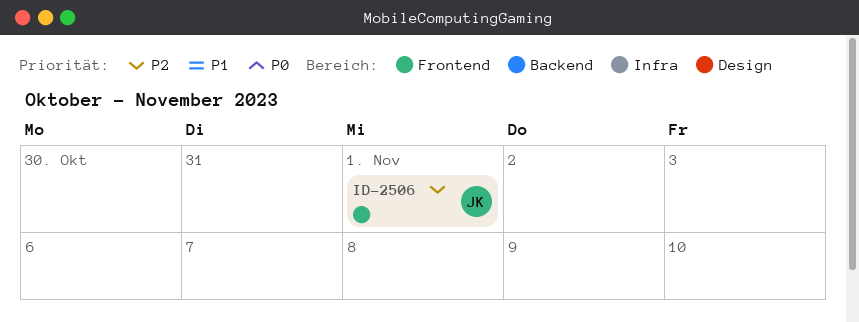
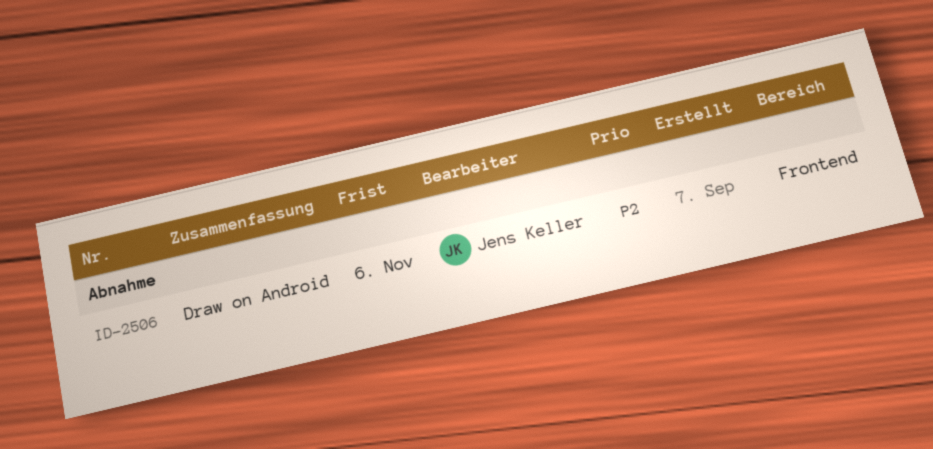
ID-2506, due: Nov 1 -> Nov 6

